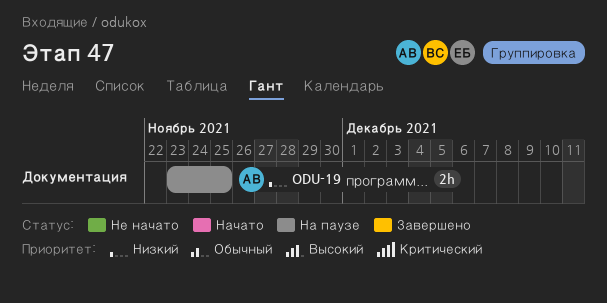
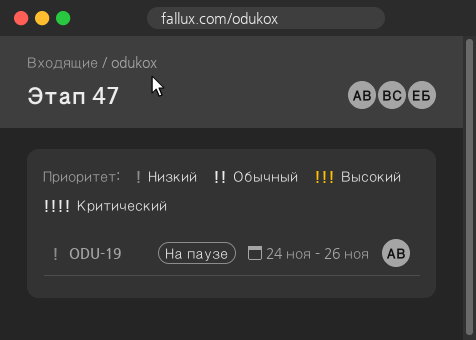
ODU-19, start: Nov 23 -> Nov 24
ODU-19, due: Nov 25 -> Nov 26

